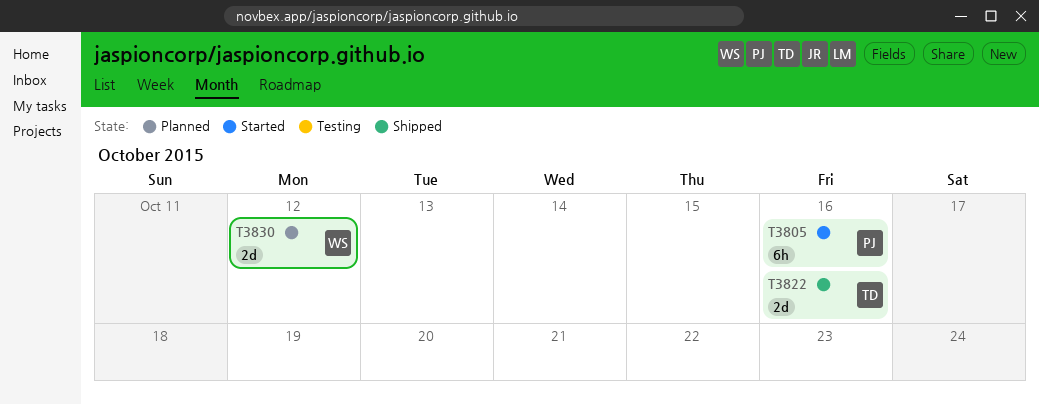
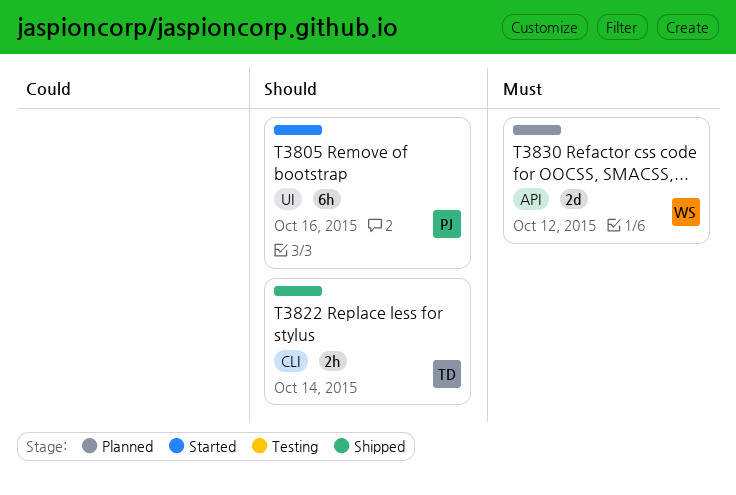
T3822, estimate: 2d -> 2h
T3822, due: Oct 16 -> Oct 14

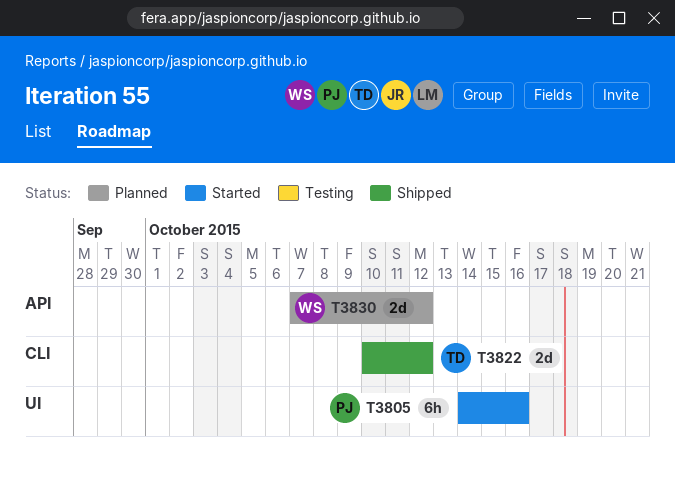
T3822, estimate: 2h -> 2d
T3822, due: Oct 14 -> Oct 12

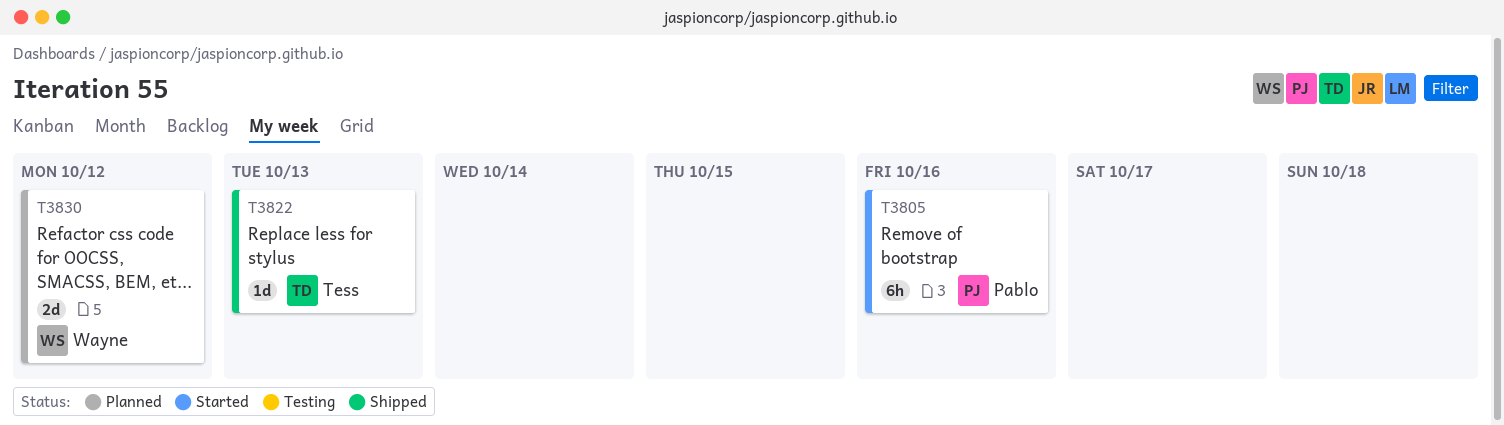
T3822, estimate: 2d -> 1d
T3822, due: Oct 12 -> Oct 13

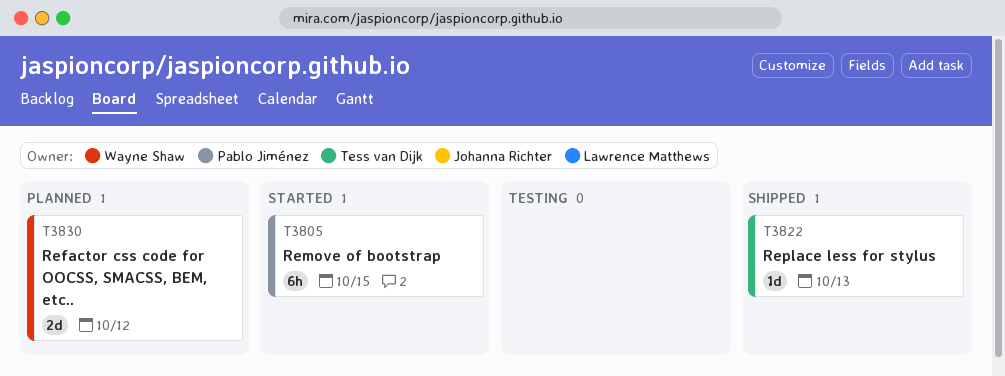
T3805, due: Oct 16 -> Oct 15

